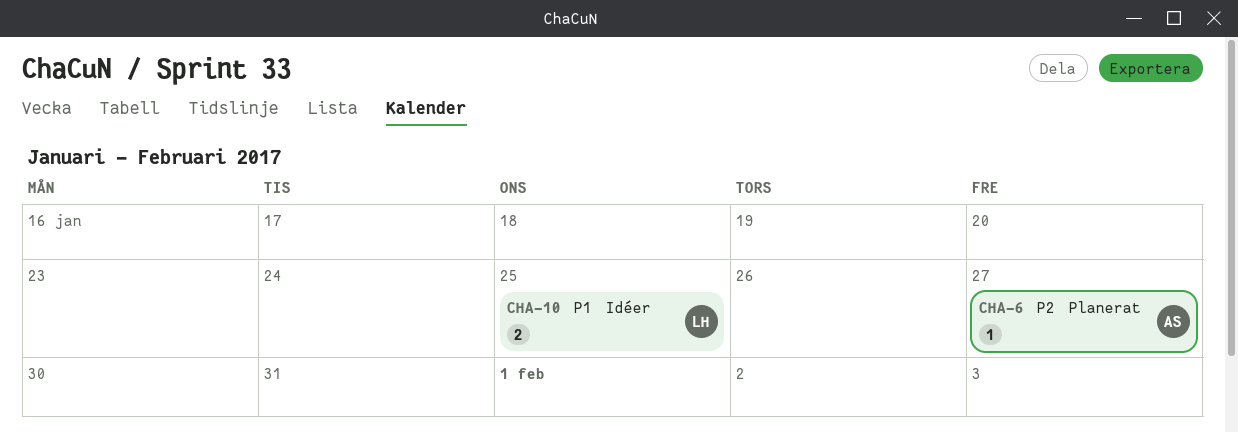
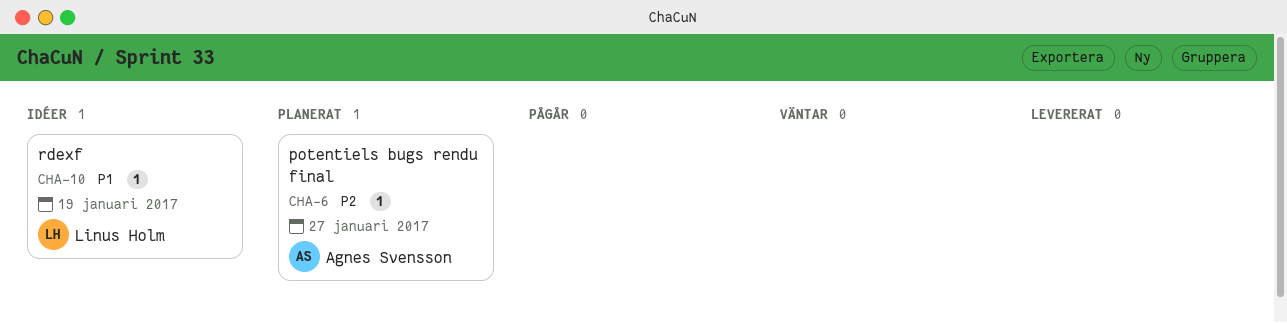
CHA-10, estimate: 2 -> 1
CHA-10, due: Jan 25 -> Jan 19

